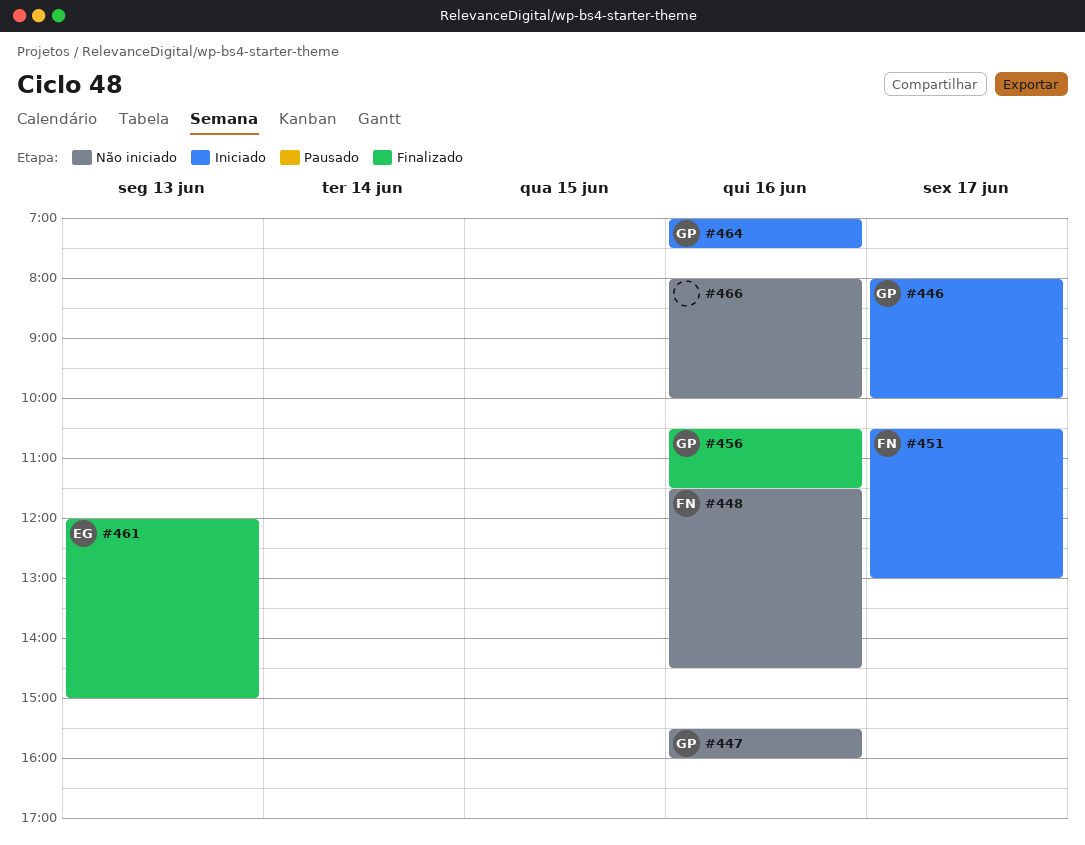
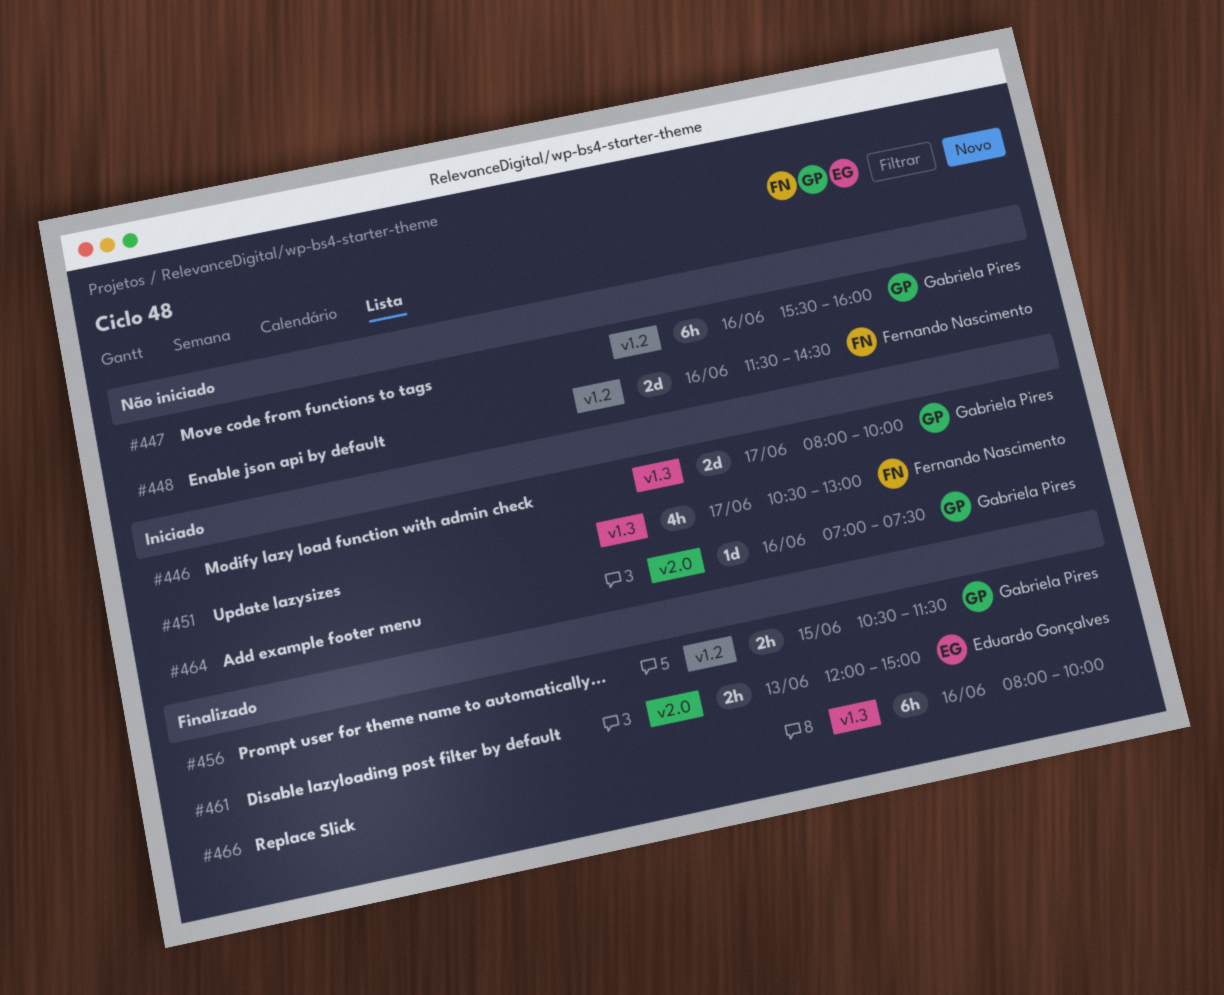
#456, day: Jun 16 -> Jun 15
#466, status: Não iniciado -> Finalizado

